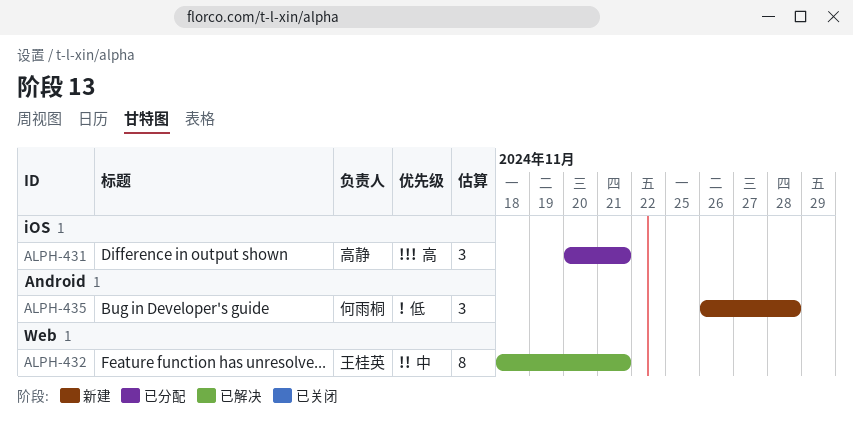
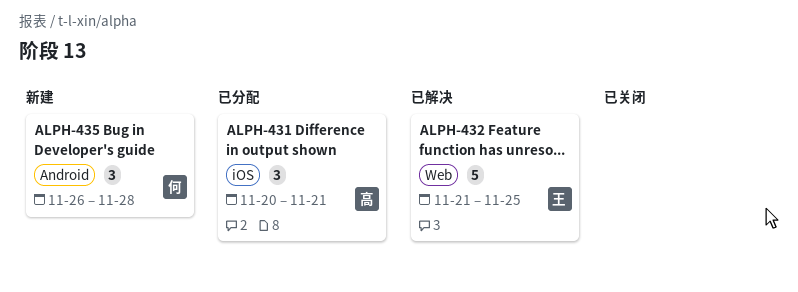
ALPH-432, estimate: 8 -> 5
ALPH-432, start: Nov 18 -> Nov 21
ALPH-432, due: Nov 21 -> Nov 25

